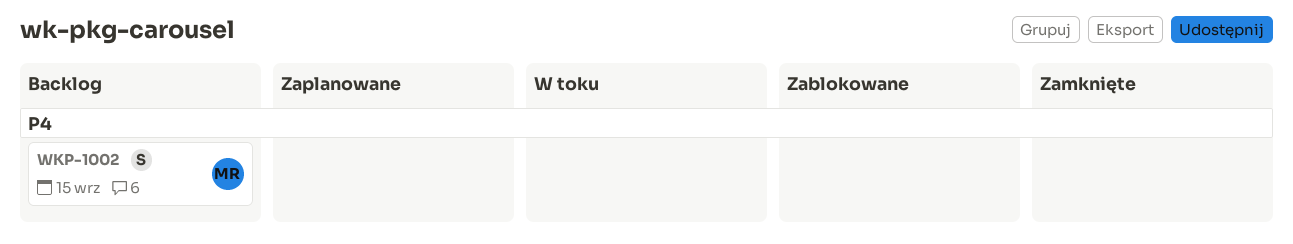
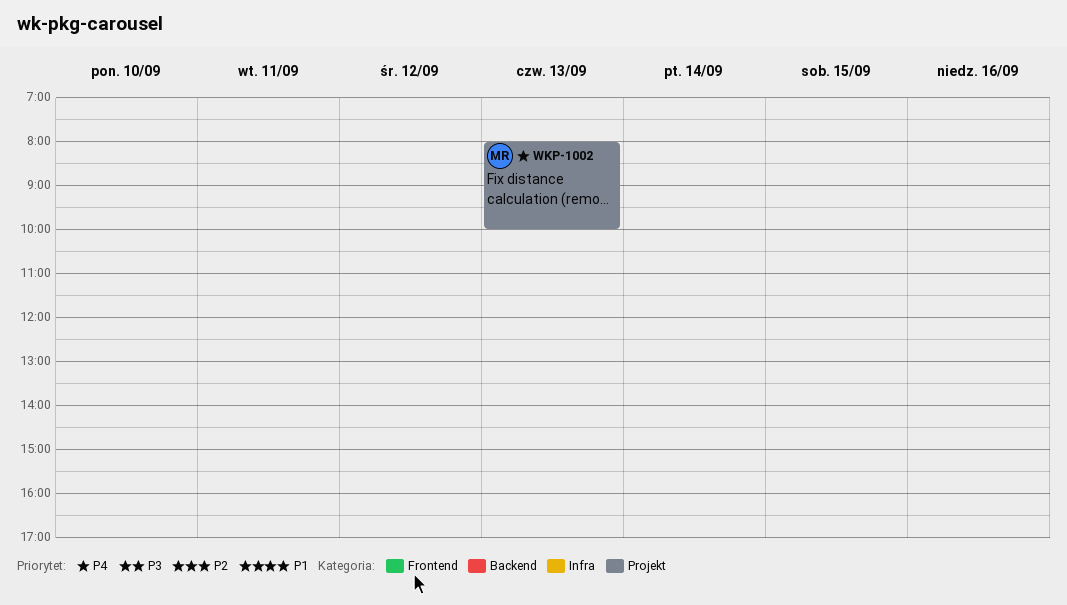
WKP-1002, day: Sep 15 -> Sep 13

